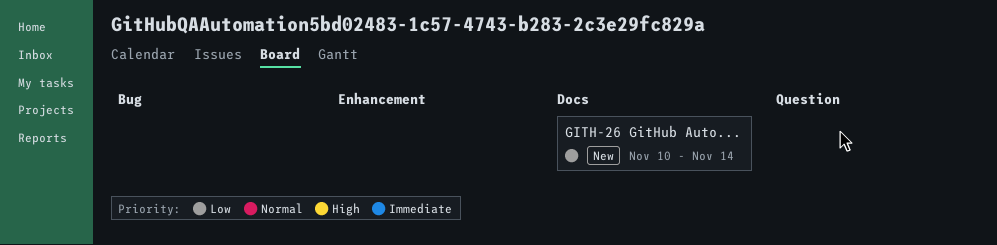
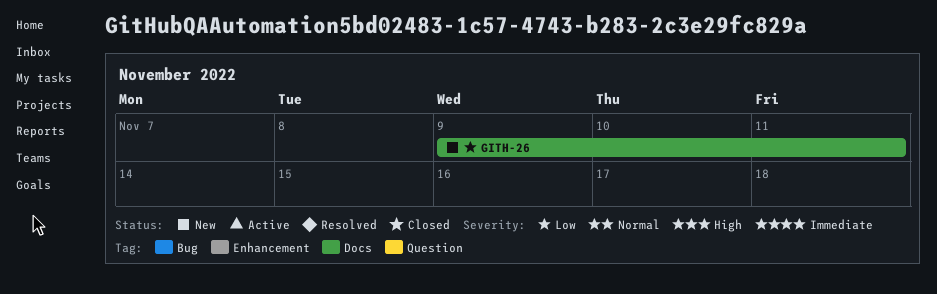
GITH-26, start: Nov 10 -> Nov 9
GITH-26, due: Nov 14 -> Nov 11

